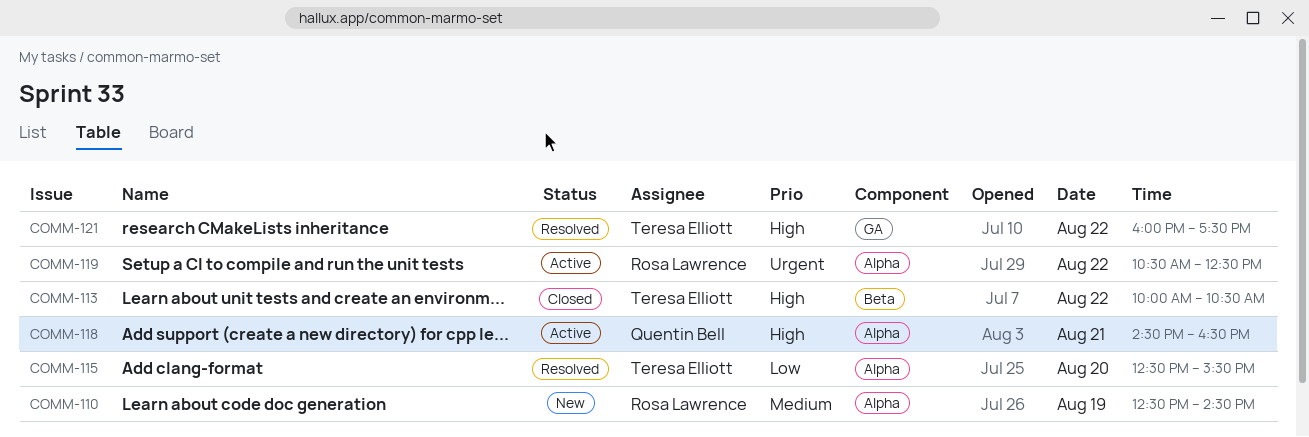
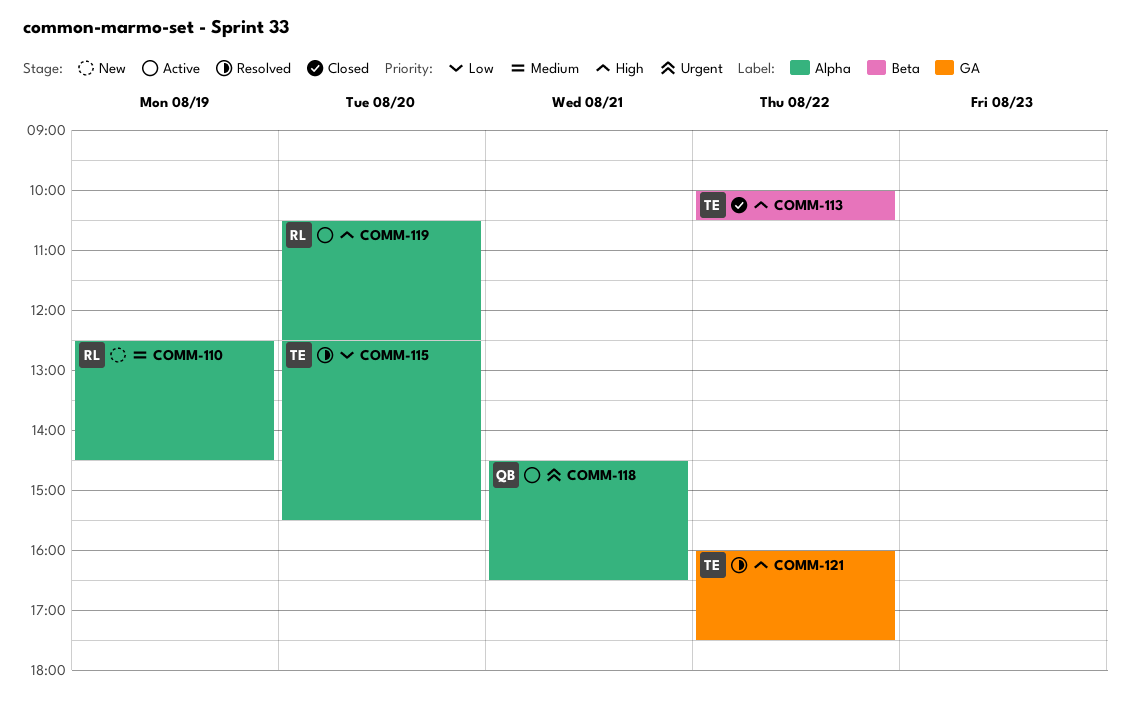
COMM-118, priority: High -> Urgent
COMM-119, priority: Urgent -> High
COMM-119, day: Aug 22 -> Aug 20

